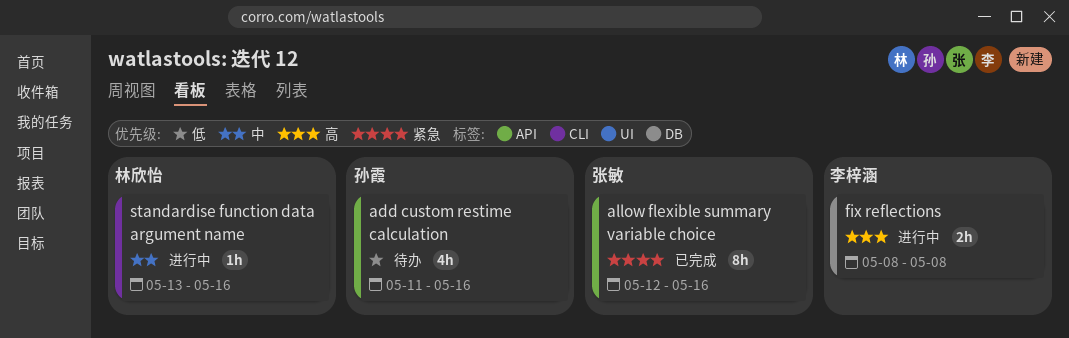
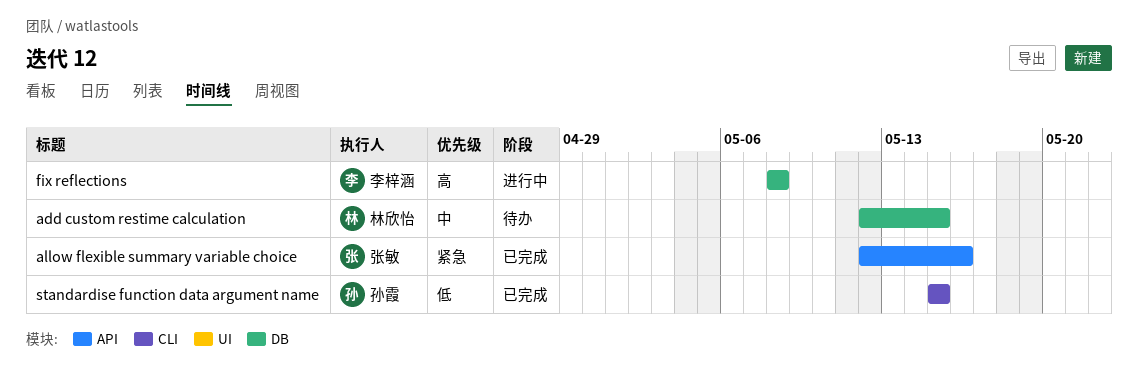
add custom restime calculation, owner: 孙霞 -> 林欣怡
add custom restime calculation, priority: 低 -> 中
add custom restime calculation, label: API -> DB
add custom restime calculation, start: May 11 -> May 12
add custom restime calculation, due: May 16 -> May 15
standardise function data argument name, status: 进行中 -> 已完成
standardise function data argument name, owner: 林欣怡 -> 孙霞
standardise function data argument name, priority: 中 -> 低
standardise function data argument name, start: May 13 -> May 15
standardise function data argument name, due: May 16 -> May 15

